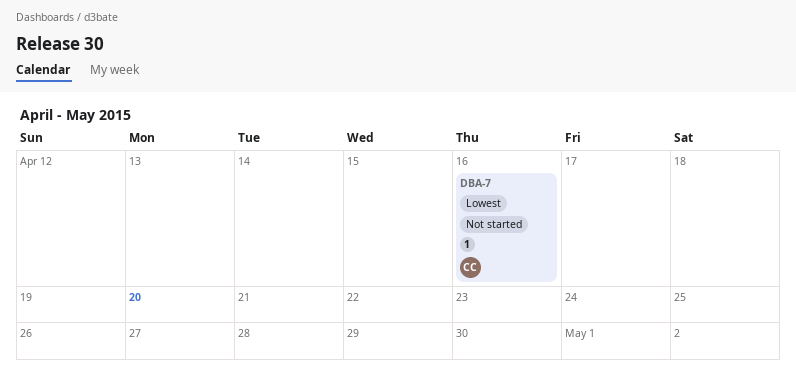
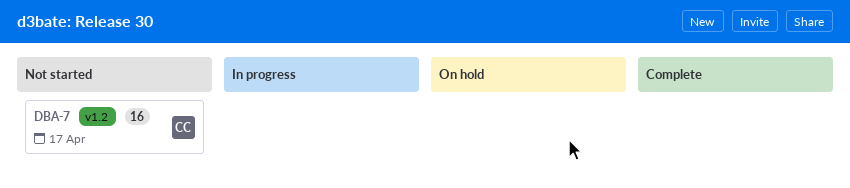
DBA-7, estimate: 1 -> 16
DBA-7, due: Apr 16 -> Apr 17

